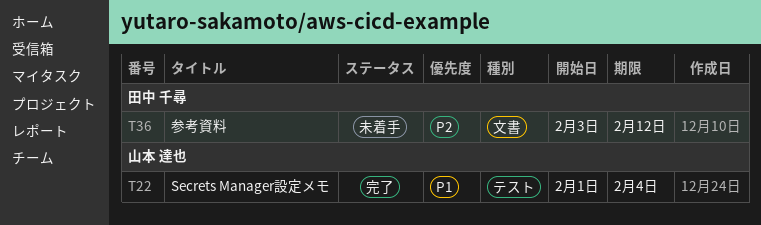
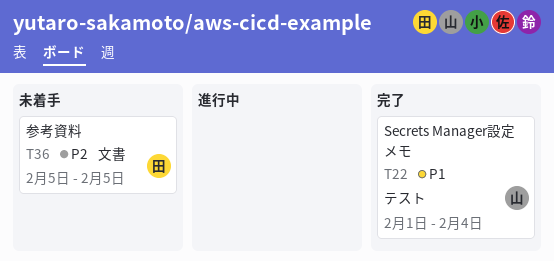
T36, start: Feb 3 -> Feb 5
T36, due: Feb 12 -> Feb 5

